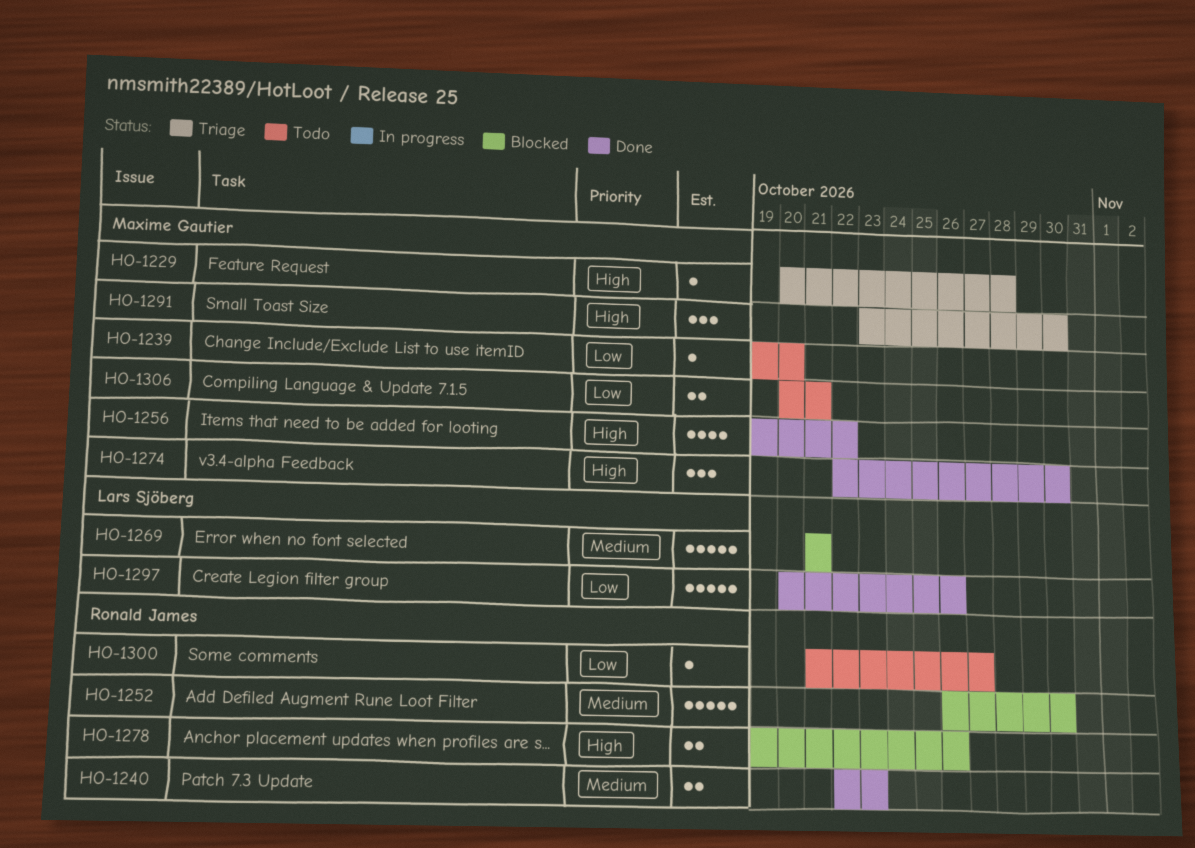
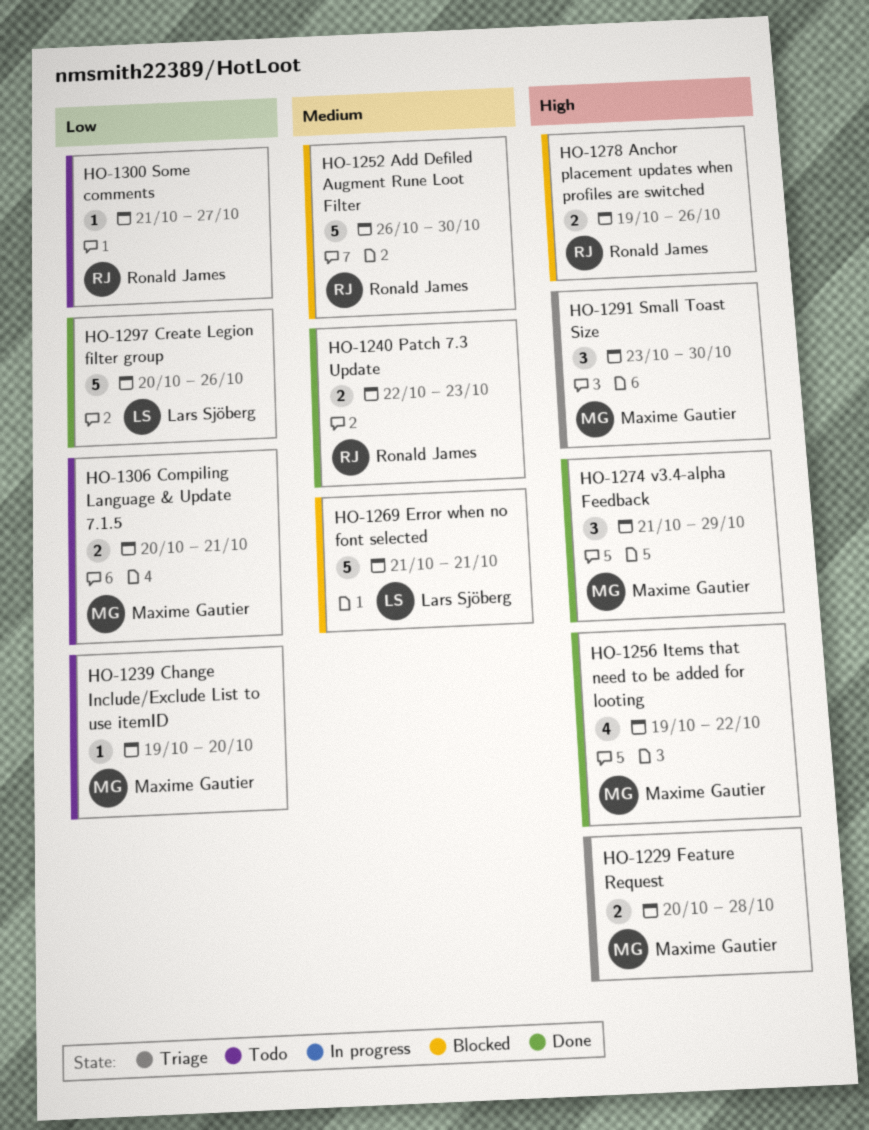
HO-1229, estimate: 1 -> 2
HO-1274, start: Oct 22 -> Oct 21
HO-1274, due: Oct 30 -> Oct 29

